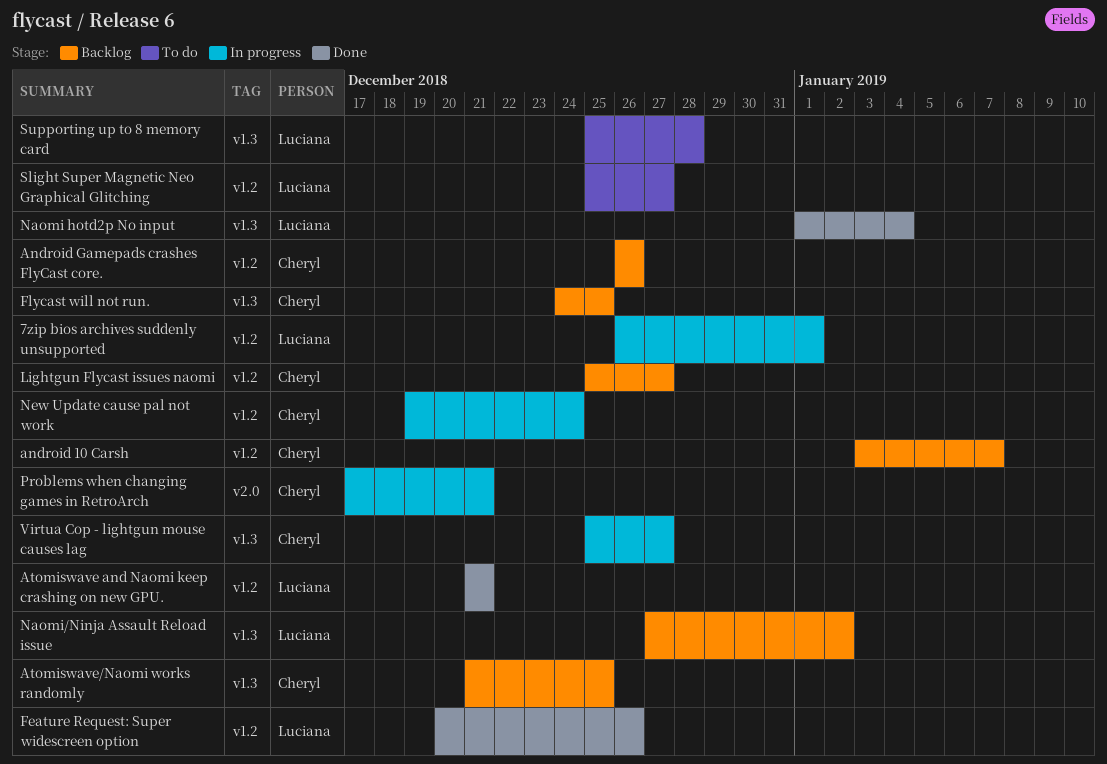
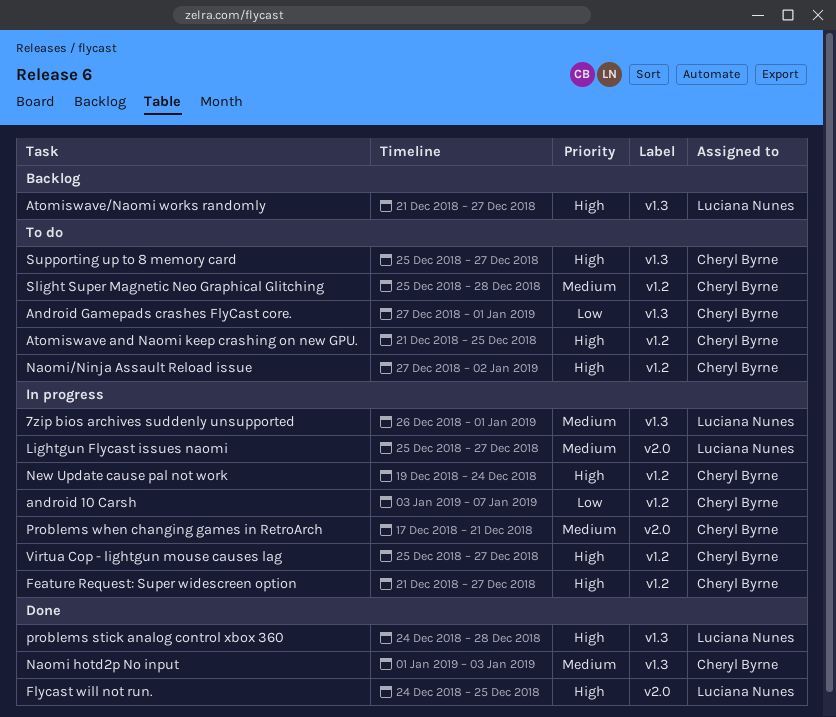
7zip bios archives suddenly unsupported, label: v1.2 -> v1.3
android 10 Carsh, status: Backlog -> In progress
Android Gamepads crashes FlyCast core., status: Backlog -> To do
Android Gamepads crashes FlyCast core., label: v1.2 -> v1.3
Android Gamepads crashes FlyCast core., start: Dec 26 -> Dec 27
Android Gamepads crashes FlyCast core., due: Dec 26 -> Jan 1
Atomiswave and Naomi keep crashing on new GPU., status: Done -> To do
Atomiswave and Naomi keep crashing on new GPU., owner: Luciana Nunes -> Cheryl Byrne
Atomiswave and Naomi keep crashing on new GPU., due: Dec 21 -> Dec 25
Atomiswave/Naomi works randomly, owner: Cheryl Byrne -> Luciana Nunes
Atomiswave/Naomi works randomly, due: Dec 25 -> Dec 27
Feature Request: Super widescreen option, status: Done -> In progress
Feature Request: Super widescreen option, owner: Luciana Nunes -> Cheryl Byrne
Feature Request: Super widescreen option, start: Dec 20 -> Dec 21
Feature Request: Super widescreen option, due: Dec 26 -> Dec 27
Flycast will not run., status: Backlog -> Done
Flycast will not run., owner: Cheryl Byrne -> Luciana Nunes
Flycast will not run., label: v1.3 -> v2.0
Lightgun Flycast issues naomi, status: Backlog -> In progress
Lightgun Flycast issues naomi, owner: Cheryl Byrne -> Luciana Nunes
Lightgun Flycast issues naomi, label: v1.2 -> v2.0
Naomi hotd2p No input, owner: Luciana Nunes -> Cheryl Byrne
Naomi hotd2p No input, due: Jan 4 -> Jan 3
Naomi/Ninja Assault Reload issue, status: Backlog -> To do
Naomi/Ninja Assault Reload issue, owner: Luciana Nunes -> Cheryl Byrne
Naomi/Ninja Assault Reload issue, label: v1.3 -> v1.2
problems stick analog control xbox 360: none -> present
Slight Super Magnetic Neo Graphical Glitching, owner: Luciana Nunes -> Cheryl Byrne
Slight Super Magnetic Neo Graphical Glitching, due: Dec 27 -> Dec 28
Supporting up to 8 memory card, owner: Luciana Nunes -> Cheryl Byrne
Supporting up to 8 memory card, due: Dec 28 -> Dec 27
Virtua Cop - lightgun mouse causes lag, label: v1.3 -> v1.2

